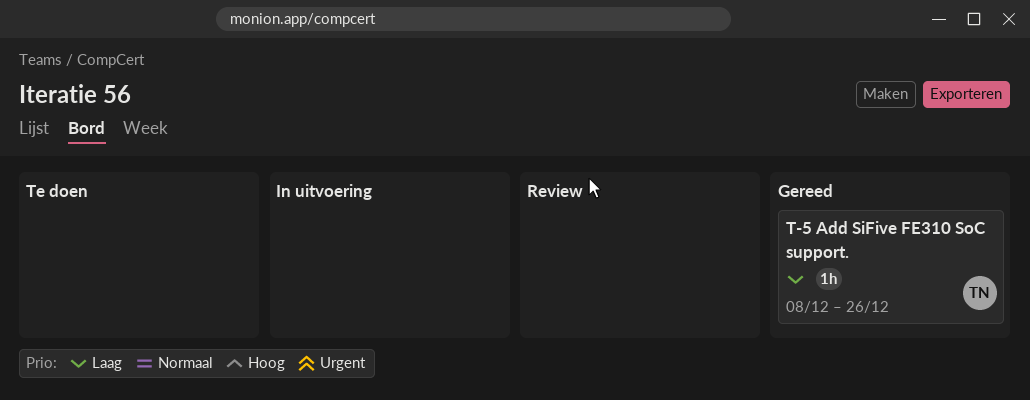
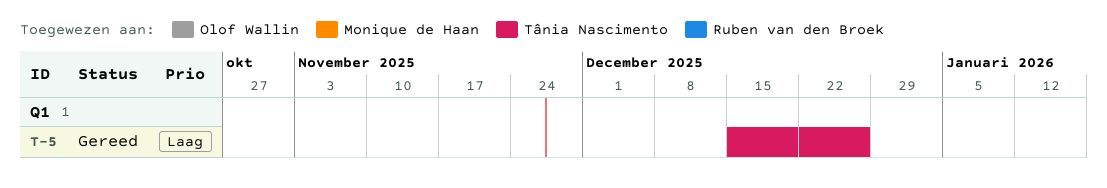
T-5, start: Dec 8 -> Dec 15

